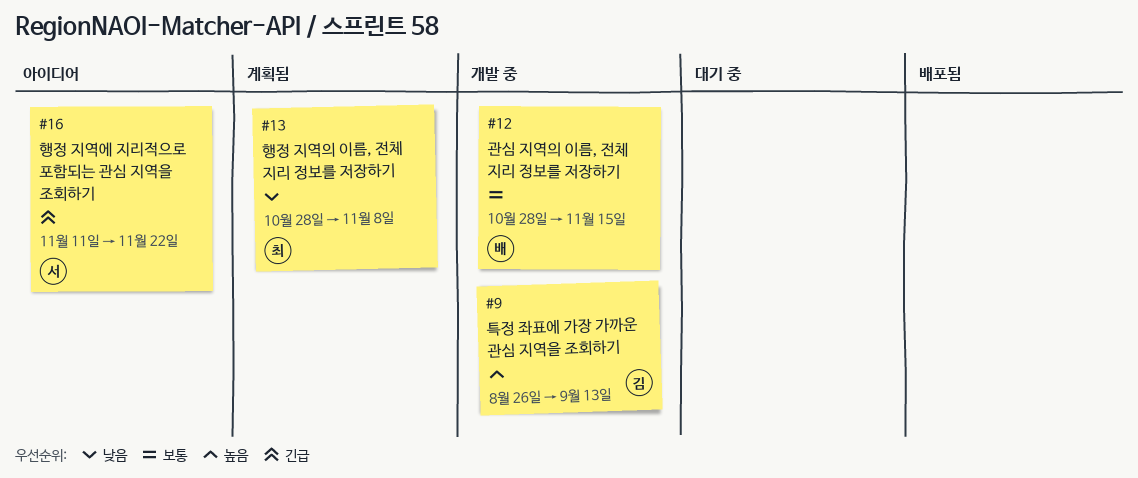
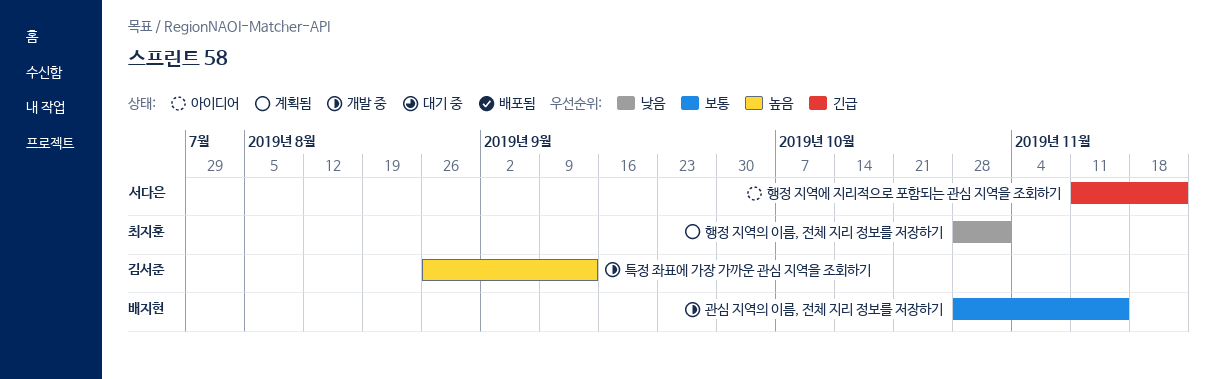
행정 지역의 이름, 전체 지리 정보를 저장하기, due: Nov 8 -> Nov 1

